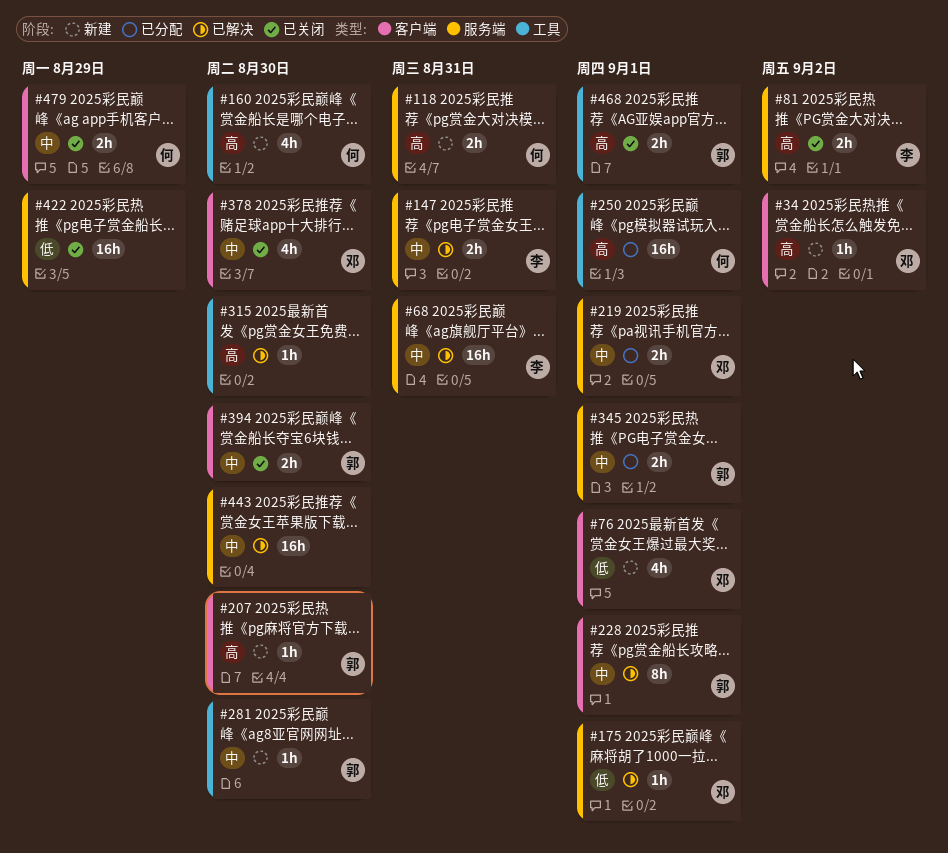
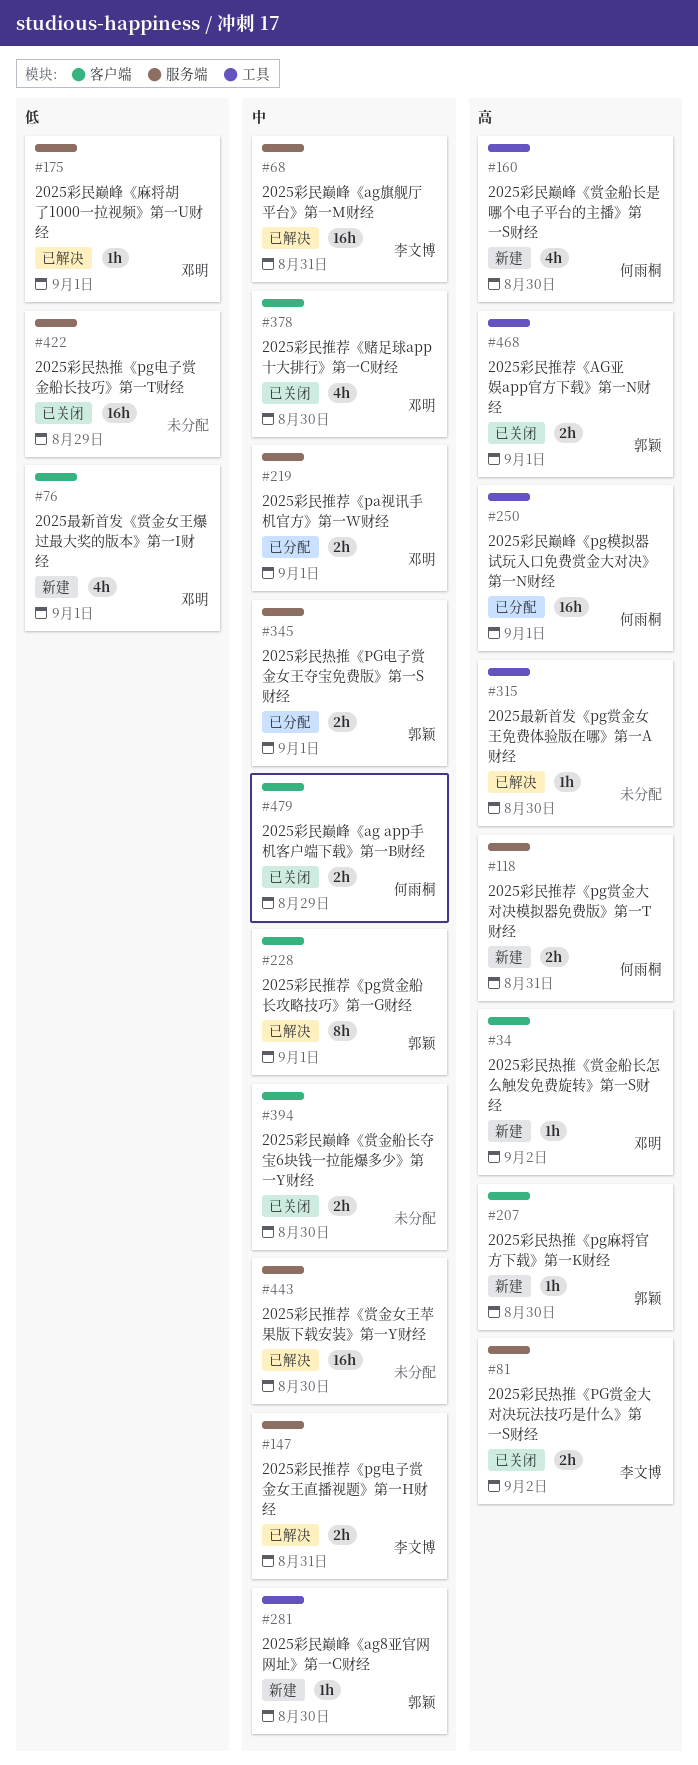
#394, owner: 郭颖 -> none

